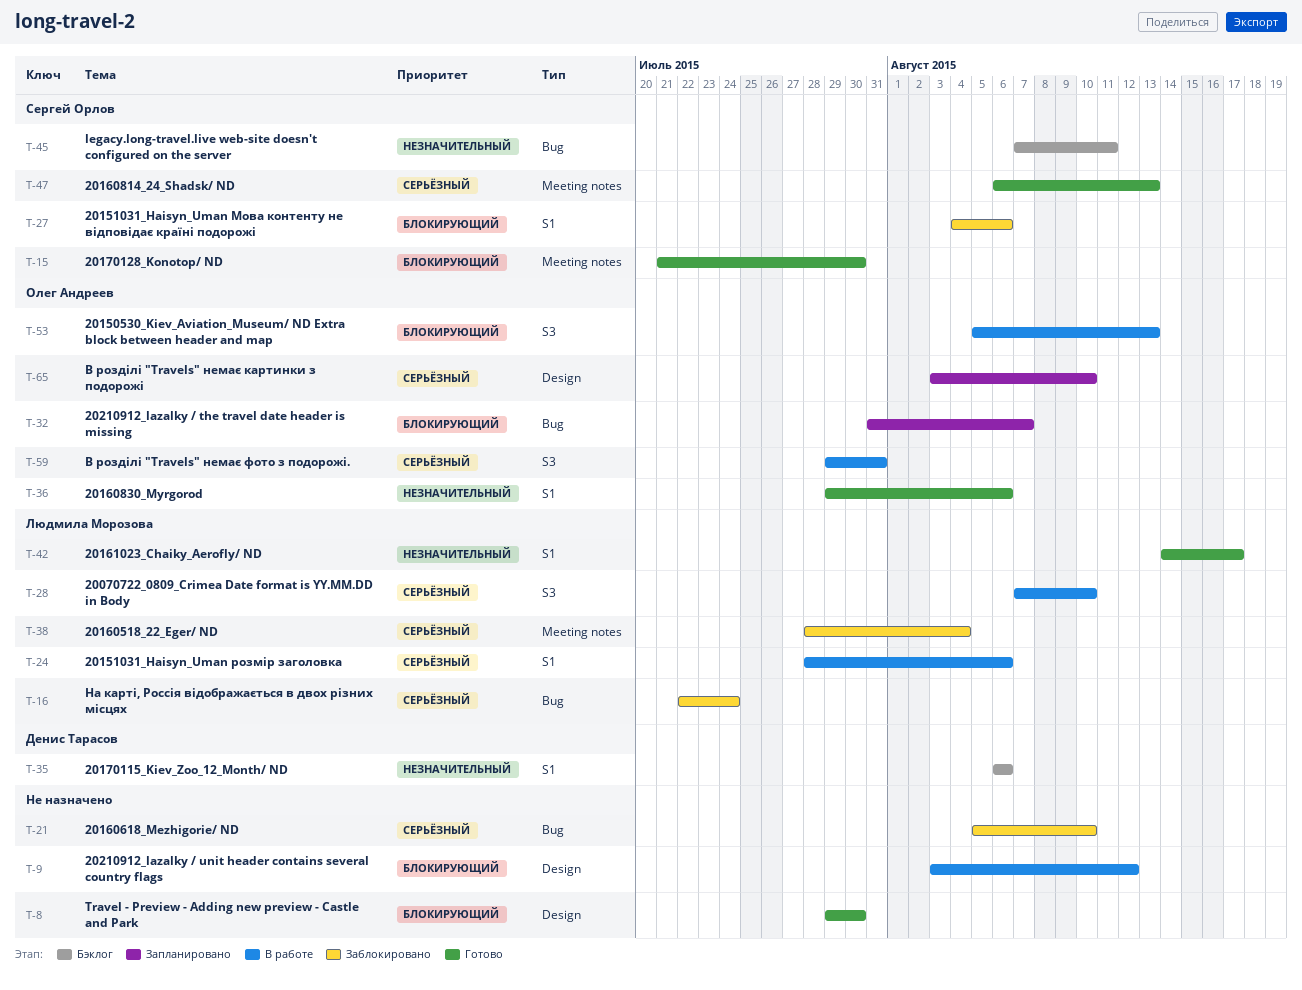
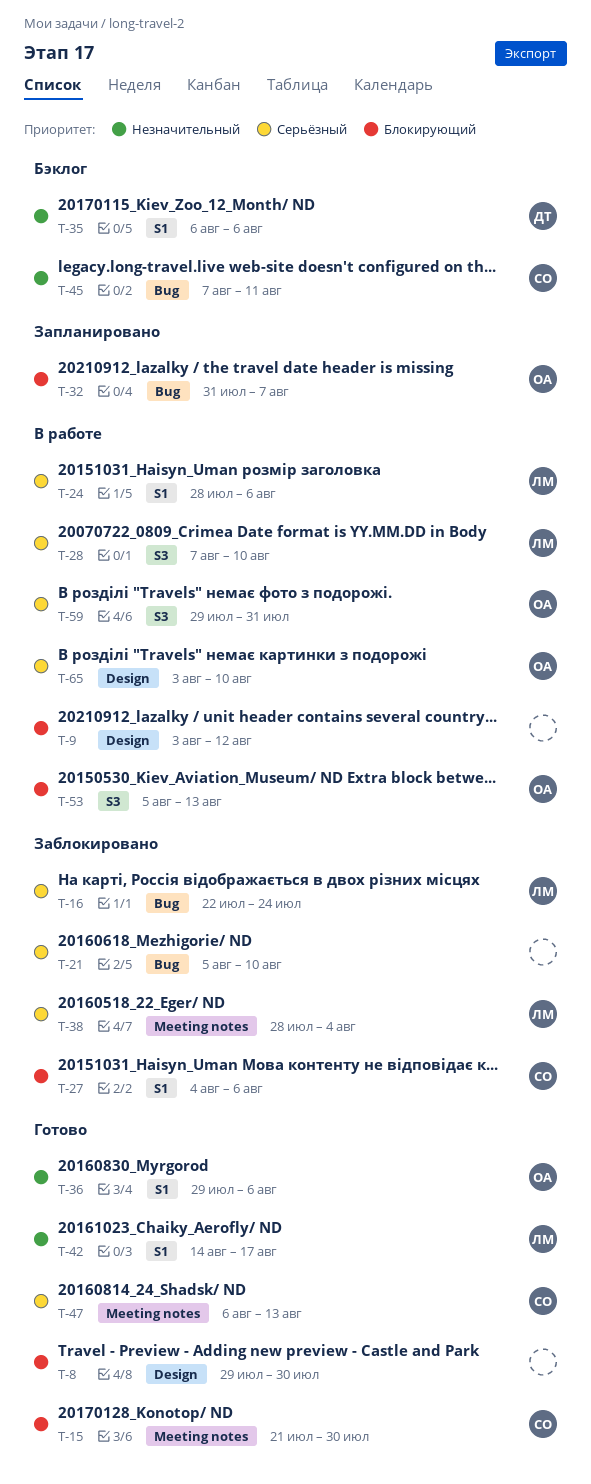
T-65, status: Запланировано -> В работе

